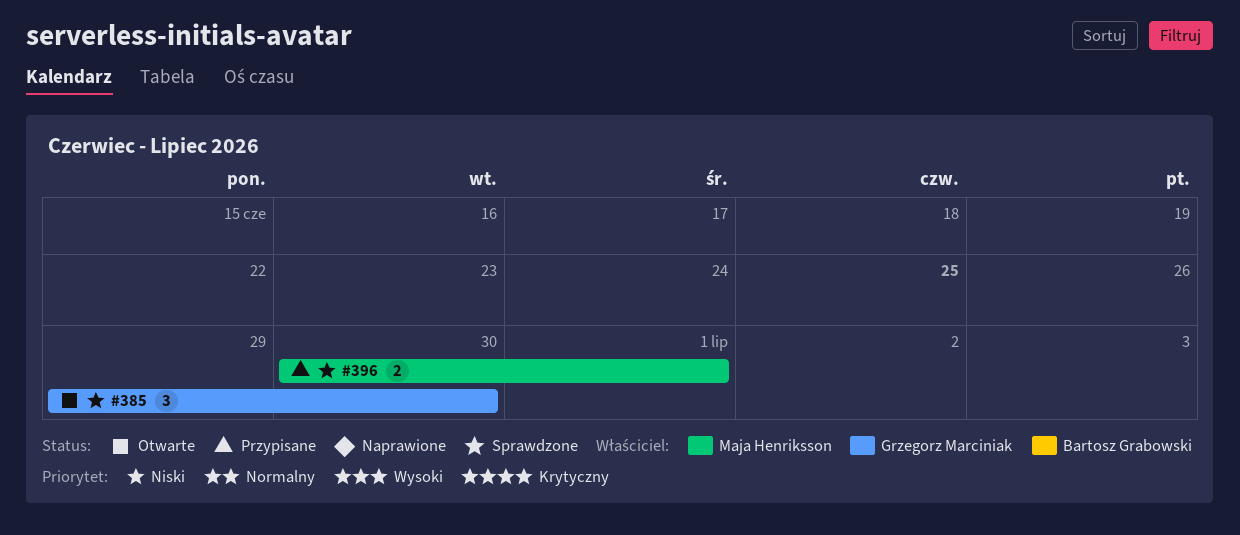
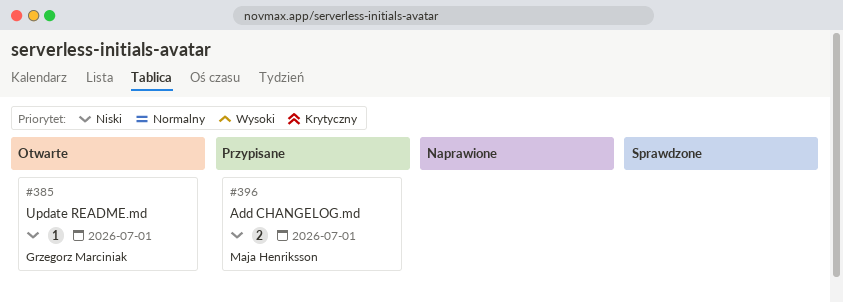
#385, estimate: 3 -> 1
#385, due: Jun 30 -> Jul 1

